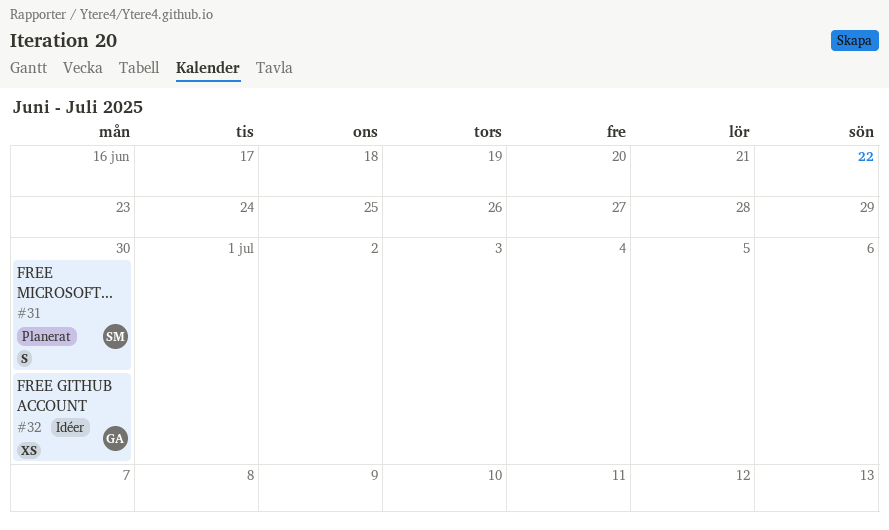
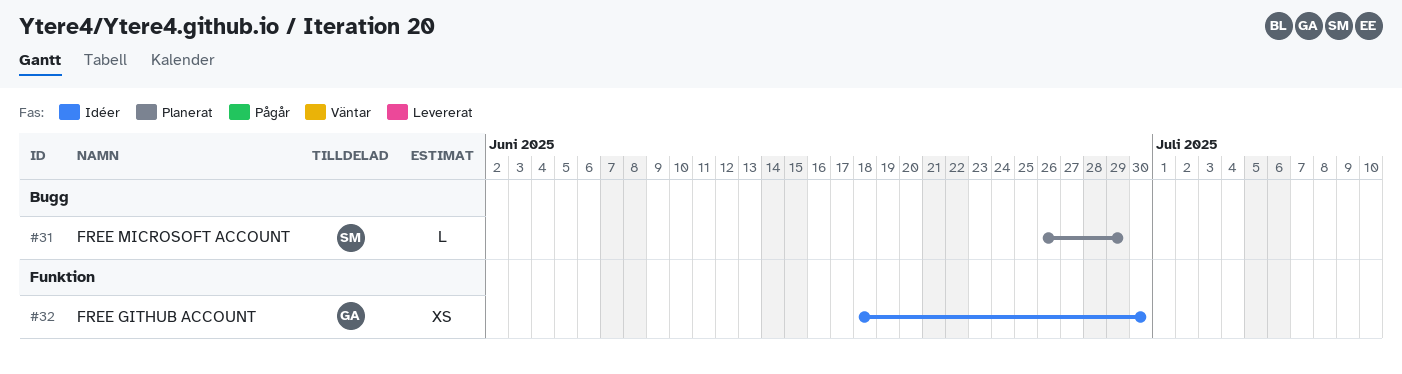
#31, estimate: S -> L
#31, due: Jun 30 -> Jun 29

